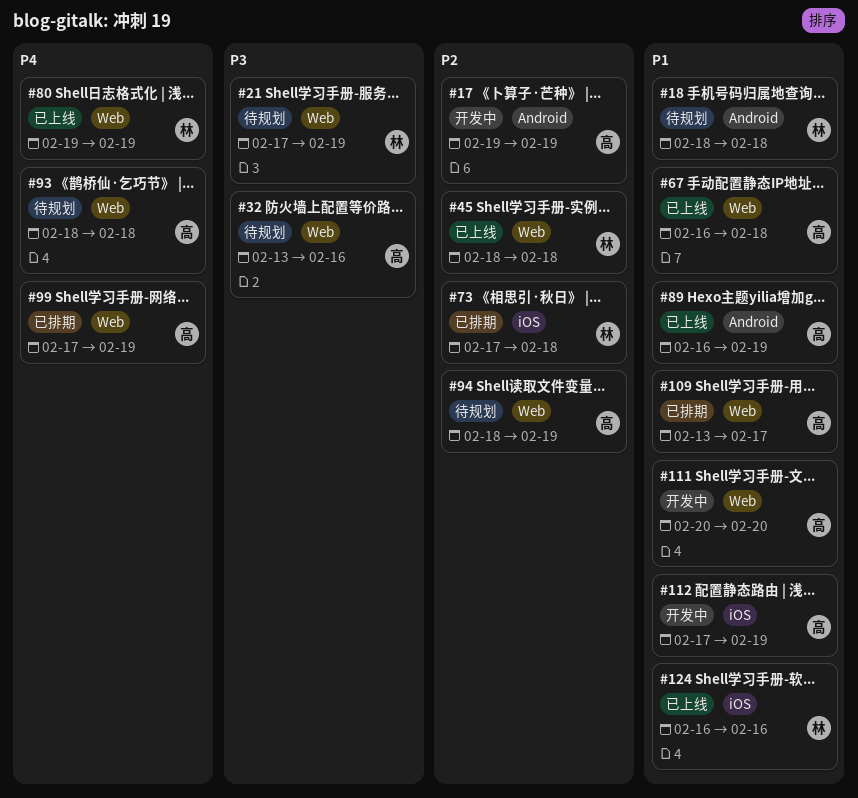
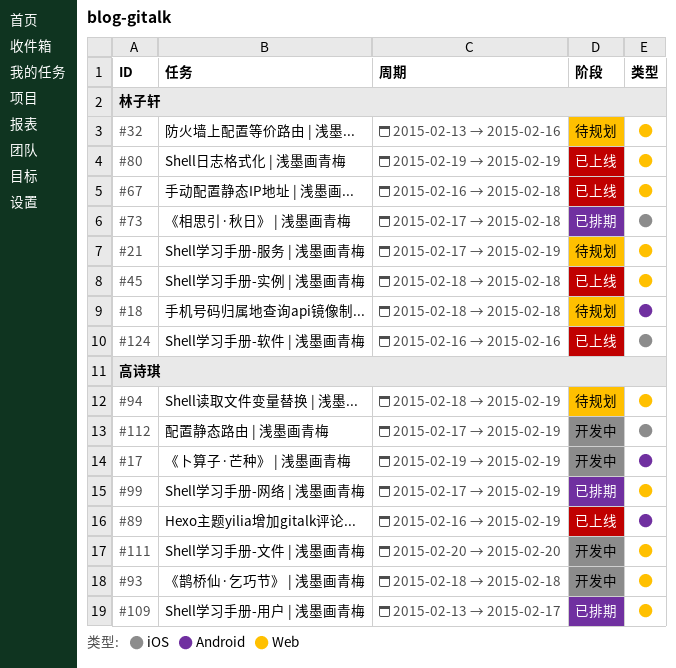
#32, owner: 高诗琪 -> 林子轩
#67, owner: 高诗琪 -> 林子轩
#93, status: 待规划 -> 开发中

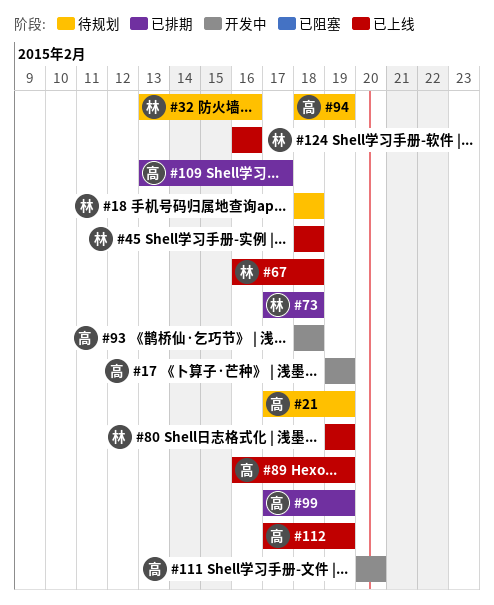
#21, owner: 林子轩 -> 高诗琪
#112, status: 开发中 -> 已上线

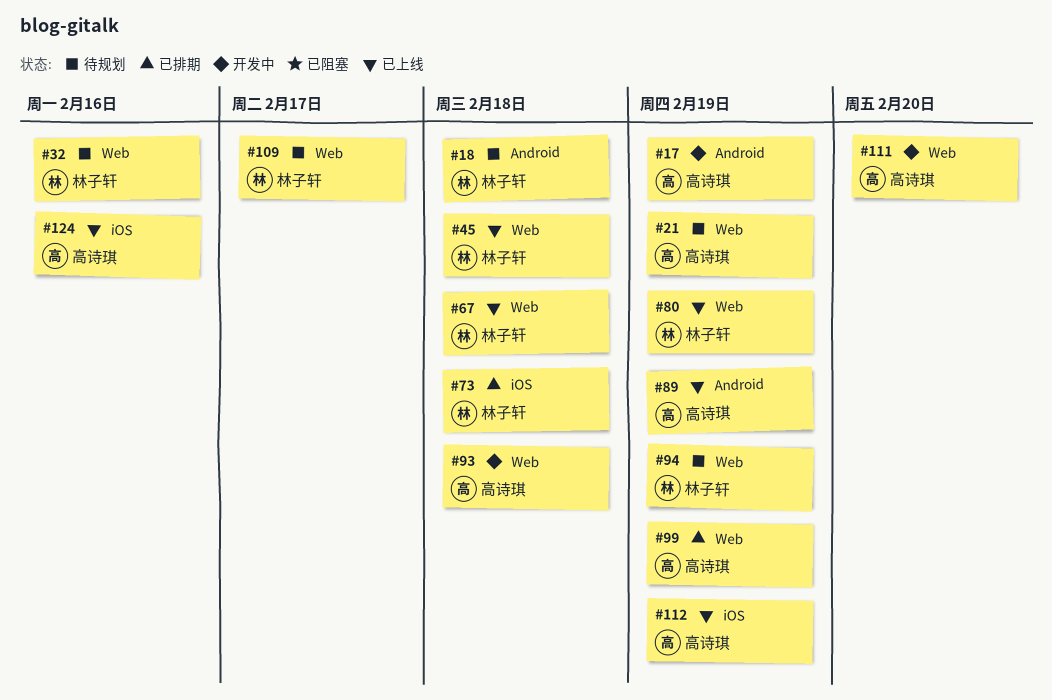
#94, owner: 高诗琪 -> 林子轩
#109, status: 已排期 -> 待规划
#109, owner: 高诗琪 -> 林子轩
#124, owner: 林子轩 -> 高诗琪

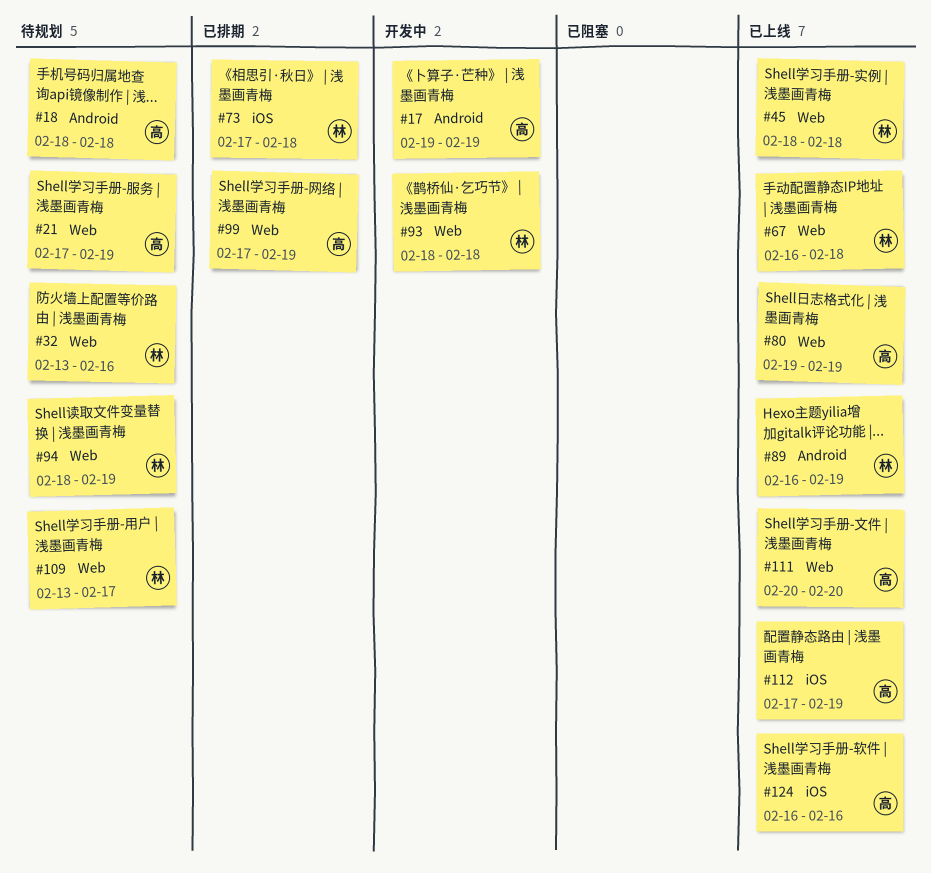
#18, owner: 林子轩 -> 高诗琪
#80, owner: 林子轩 -> 高诗琪
#89, owner: 高诗琪 -> 林子轩
#93, owner: 高诗琪 -> 林子轩
#111, status: 开发中 -> 已上线

